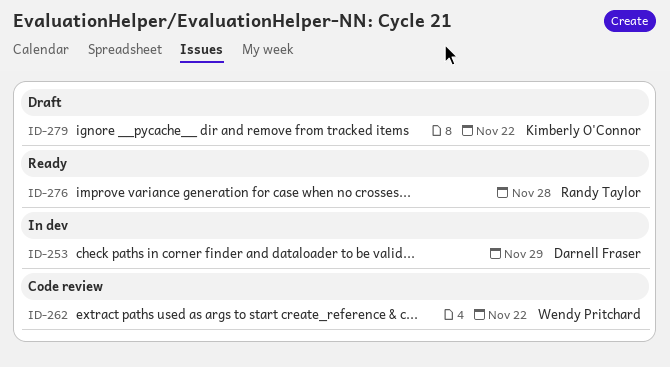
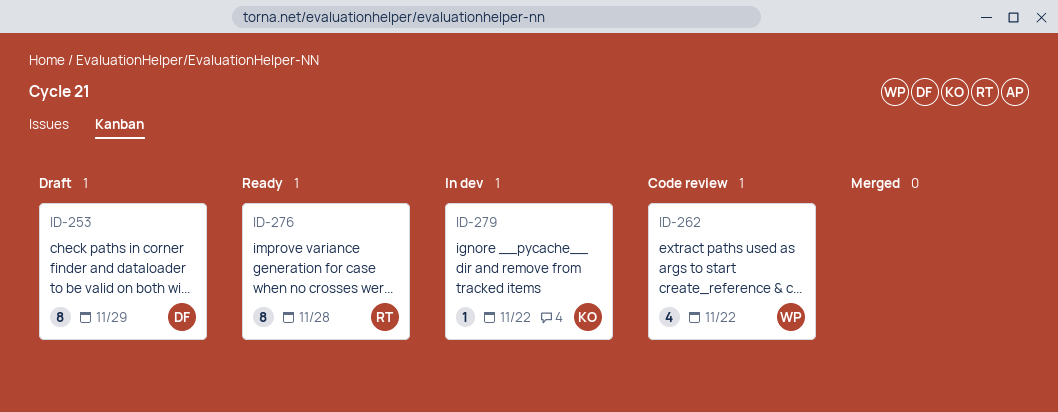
ID-253, status: In dev -> Draft
ID-279, status: Draft -> In dev

